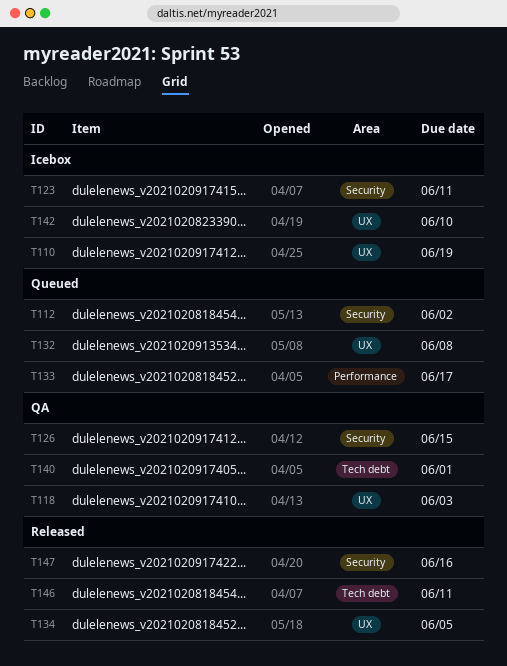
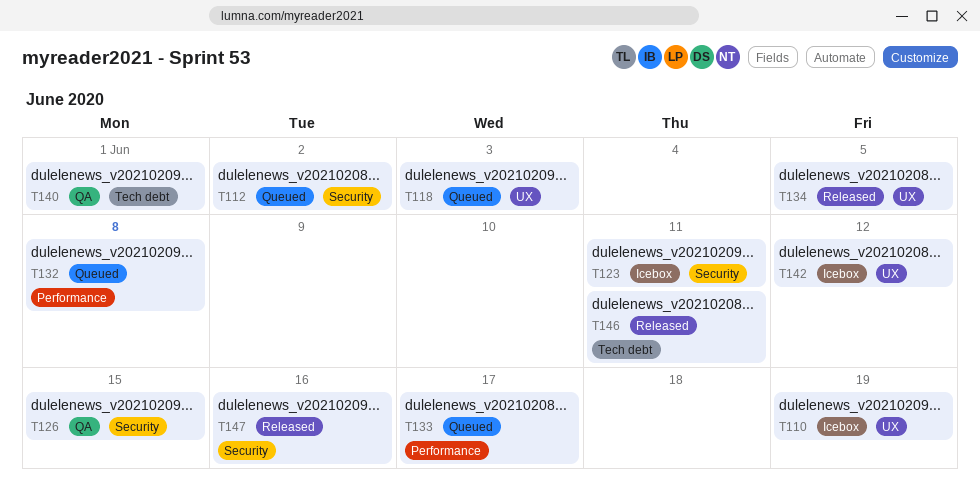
T118, status: QA -> Queued
T132, label: UX -> Performance
T142, due: Jun 10 -> Jun 12

